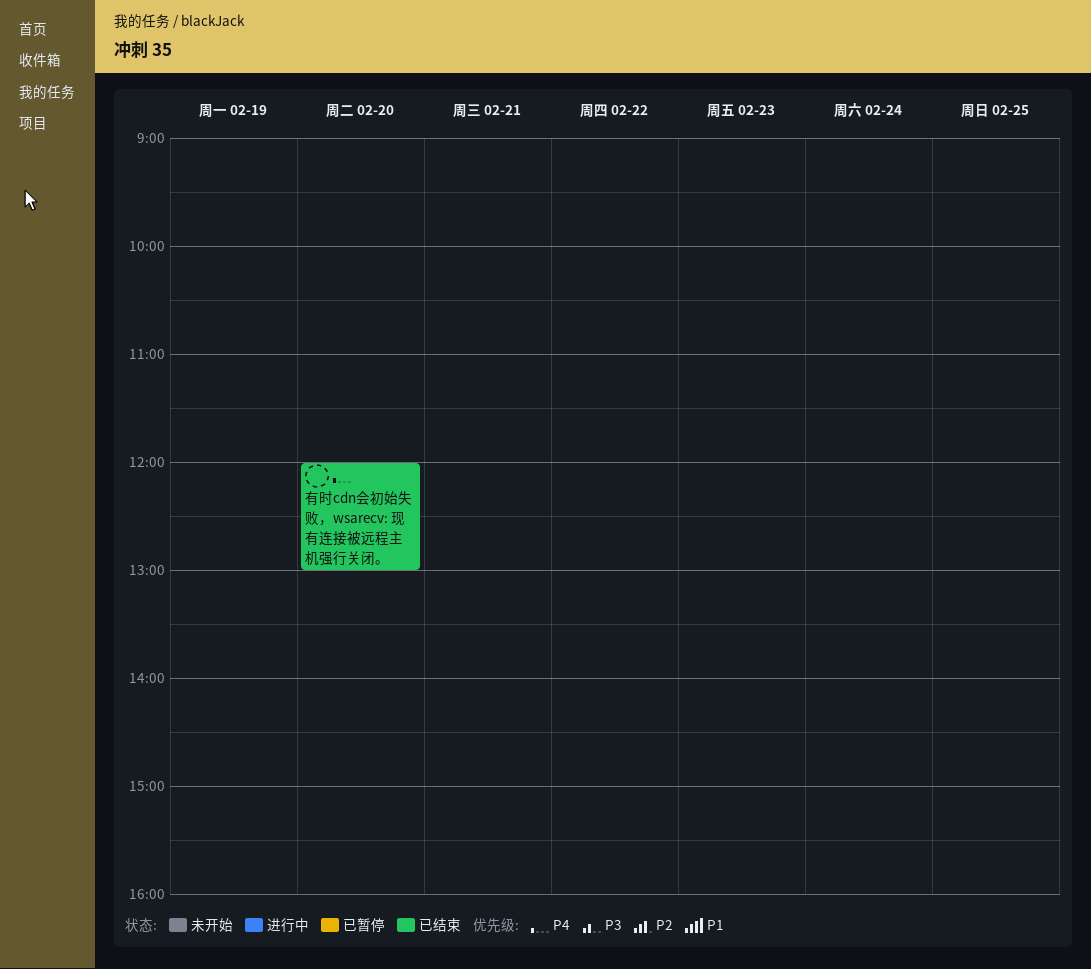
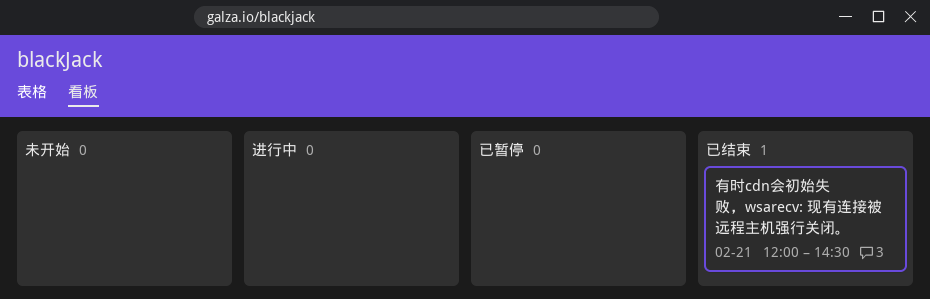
有时cdn会初始失败，wsarecv: 现有连接被远程主机强行关闭。, day: Feb 20 -> Feb 21
有时cdn会初始失败，wsarecv: 现有连接被远程主机强行关闭。, ends: 13:00 -> 14:30

